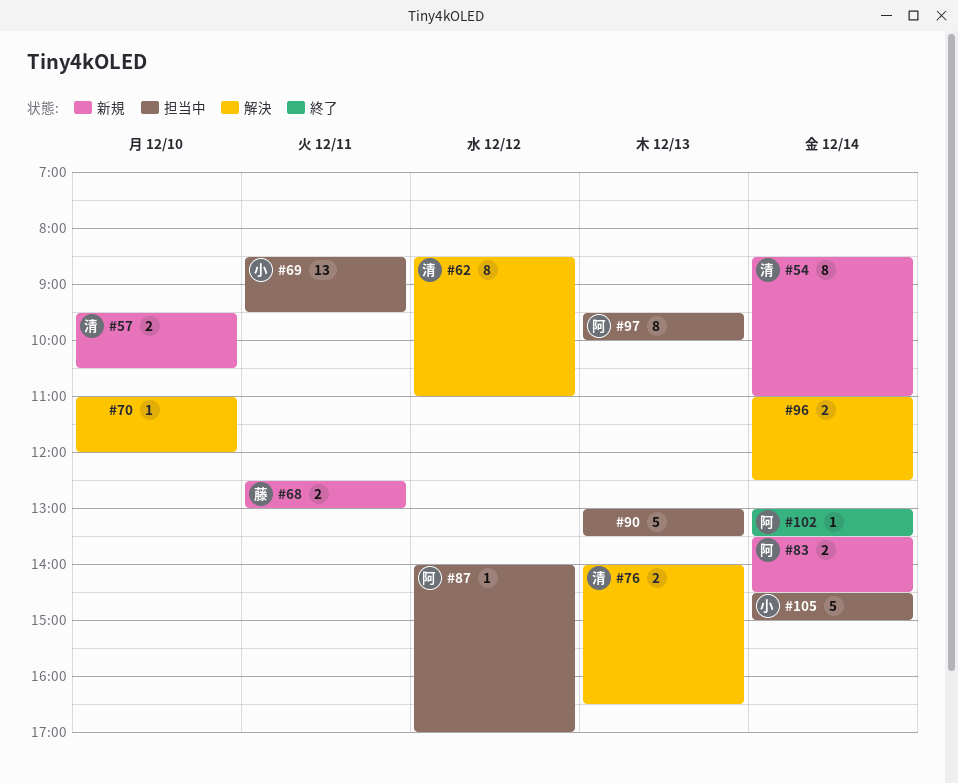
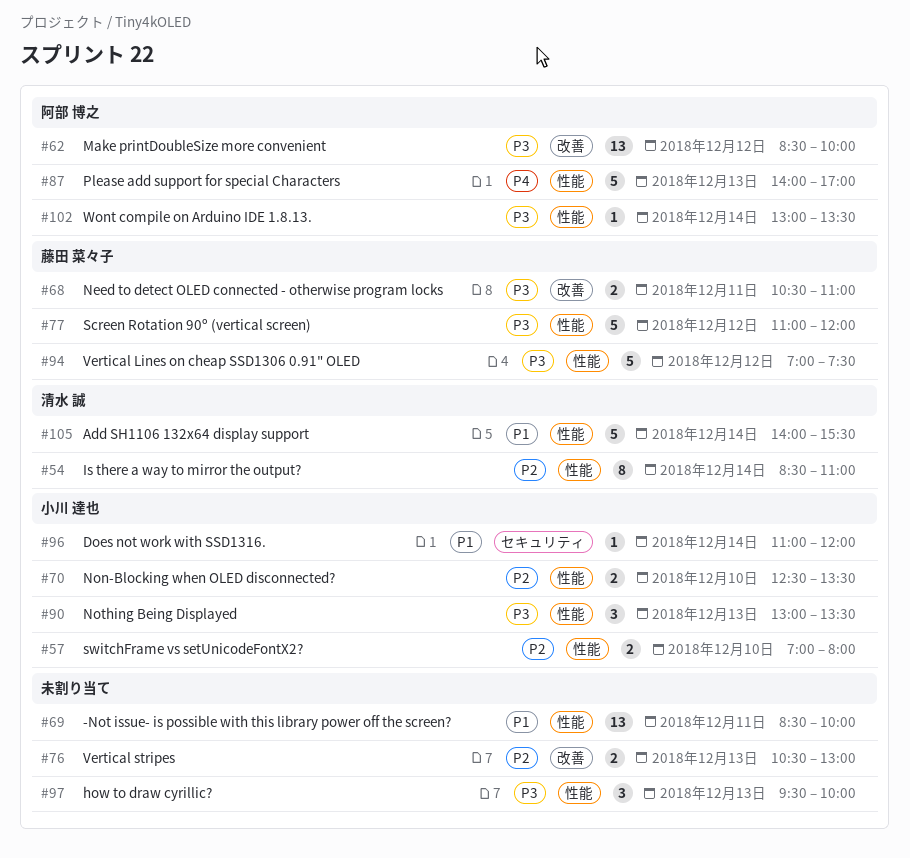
#57, owner: 清水 誠 -> 小川 達也
#57, begins: 09:30 -> 07:00
#57, ends: 10:30 -> 08:00
#62, owner: 清水 誠 -> 阿部 博之
#62, estimate: 8 -> 13
#62, ends: 11:00 -> 10:00
#68, begins: 12:30 -> 10:30
#68, ends: 13:00 -> 11:00
#69, owner: 小川 達也 -> none
#69, ends: 09:30 -> 10:00
#70, owner: none -> 小川 達也
#70, estimate: 1 -> 2
#70, begins: 11:00 -> 12:30
#70, ends: 12:00 -> 13:30
#76, owner: 清水 誠 -> none
#76, begins: 14:00 -> 10:30
#76, ends: 16:30 -> 13:00
#77: none -> present
#83: present -> none
#87, estimate: 1 -> 5
#87, day: Dec 12 -> Dec 13
#90, owner: none -> 小川 達也
#90, estimate: 5 -> 3
#94: none -> present
#96, owner: none -> 小川 達也
#96, estimate: 2 -> 1
#96, ends: 12:30 -> 12:00
#97, owner: 阿部 博之 -> none
#97, estimate: 8 -> 3
#105, owner: 小川 達也 -> 清水 誠
#105, begins: 14:30 -> 14:00
#105, ends: 15:00 -> 15:30

